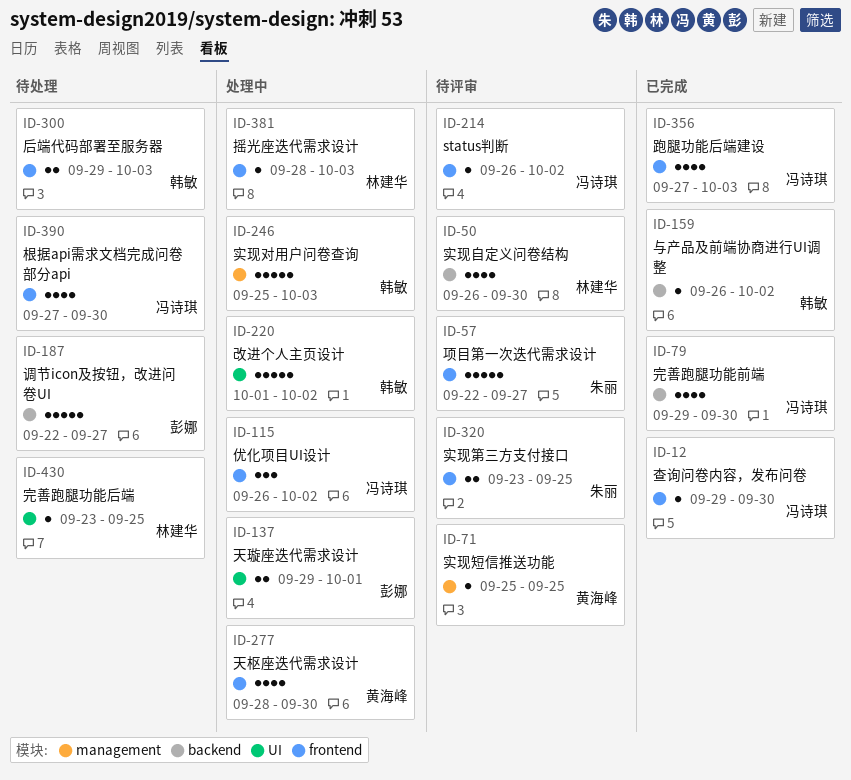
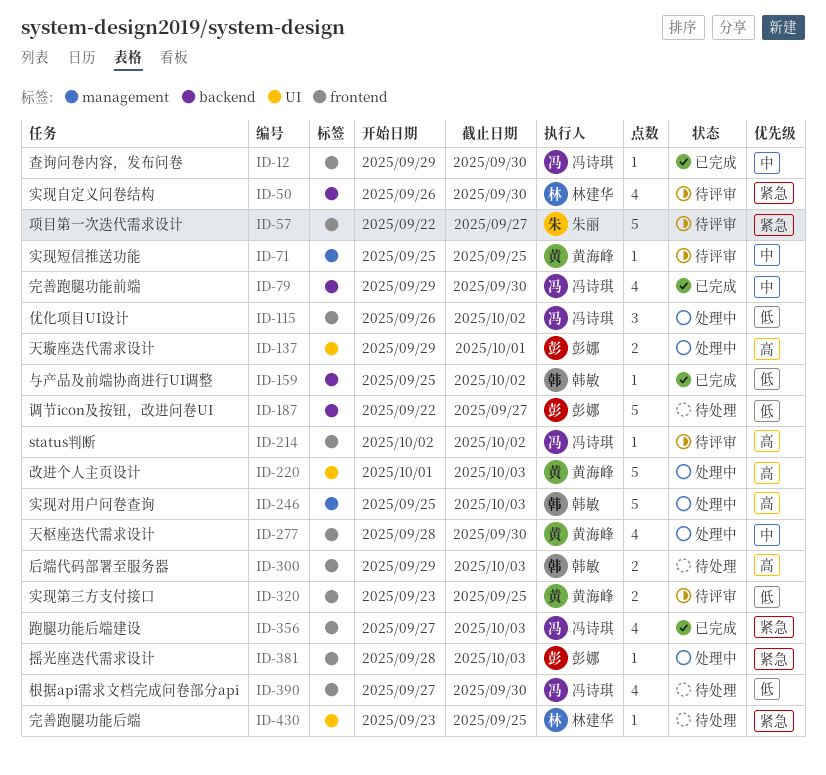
ID-159, start: Sep 26 -> Sep 25
ID-214, start: Sep 26 -> Oct 2
ID-220, owner: 韩敏 -> 黄海峰
ID-220, due: Oct 2 -> Oct 3
ID-320, owner: 朱丽 -> 黄海峰
ID-381, owner: 林建华 -> 彭娜

